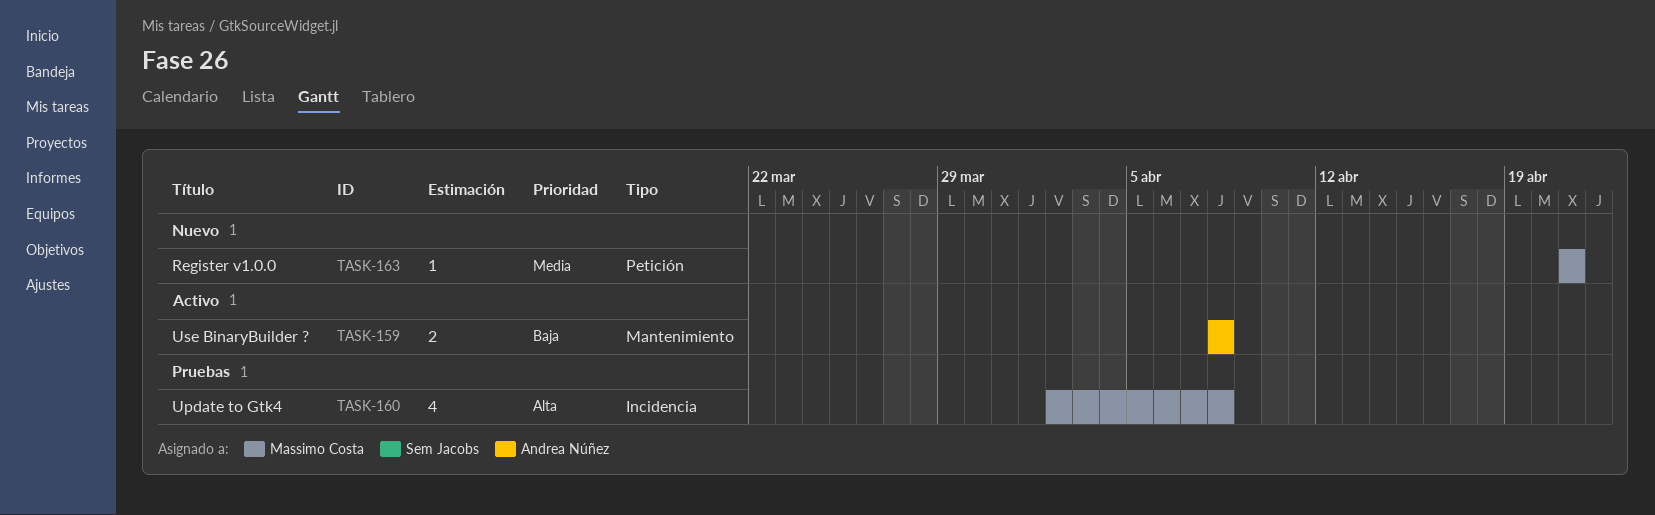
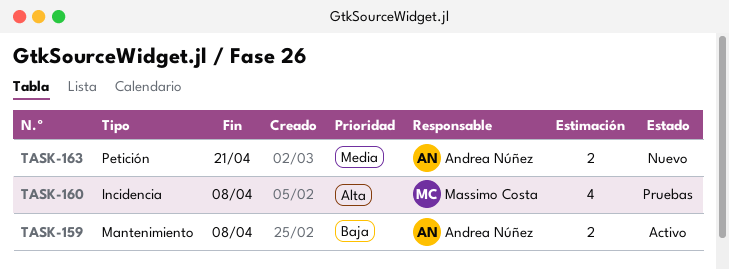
TASK-163, owner: Massimo Costa -> Andrea Núñez
TASK-163, estimate: 1 -> 2

